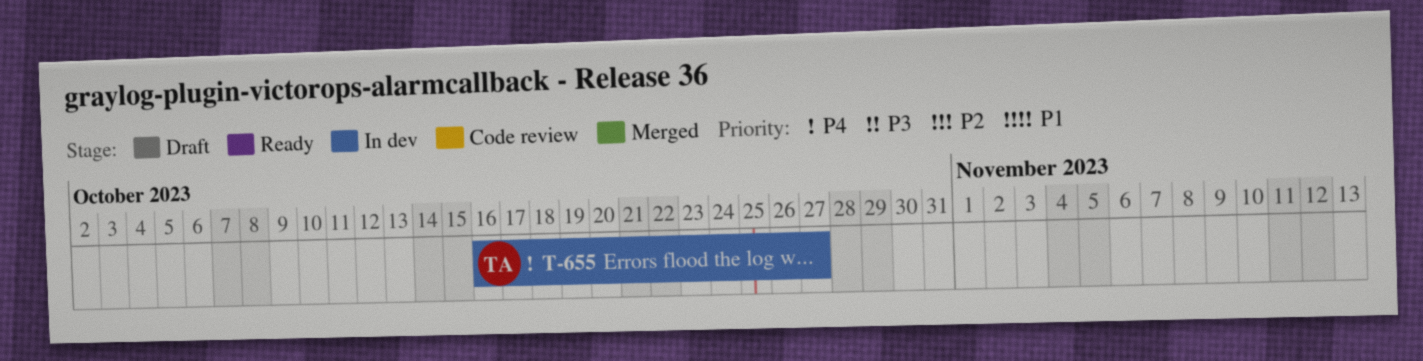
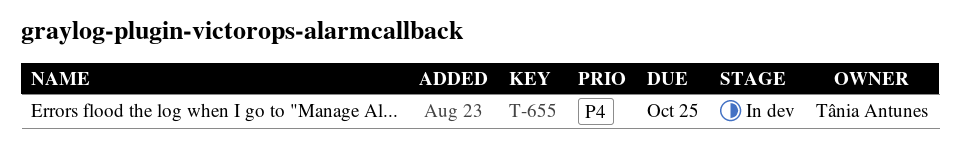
T-655, due: Oct 27 -> Oct 25

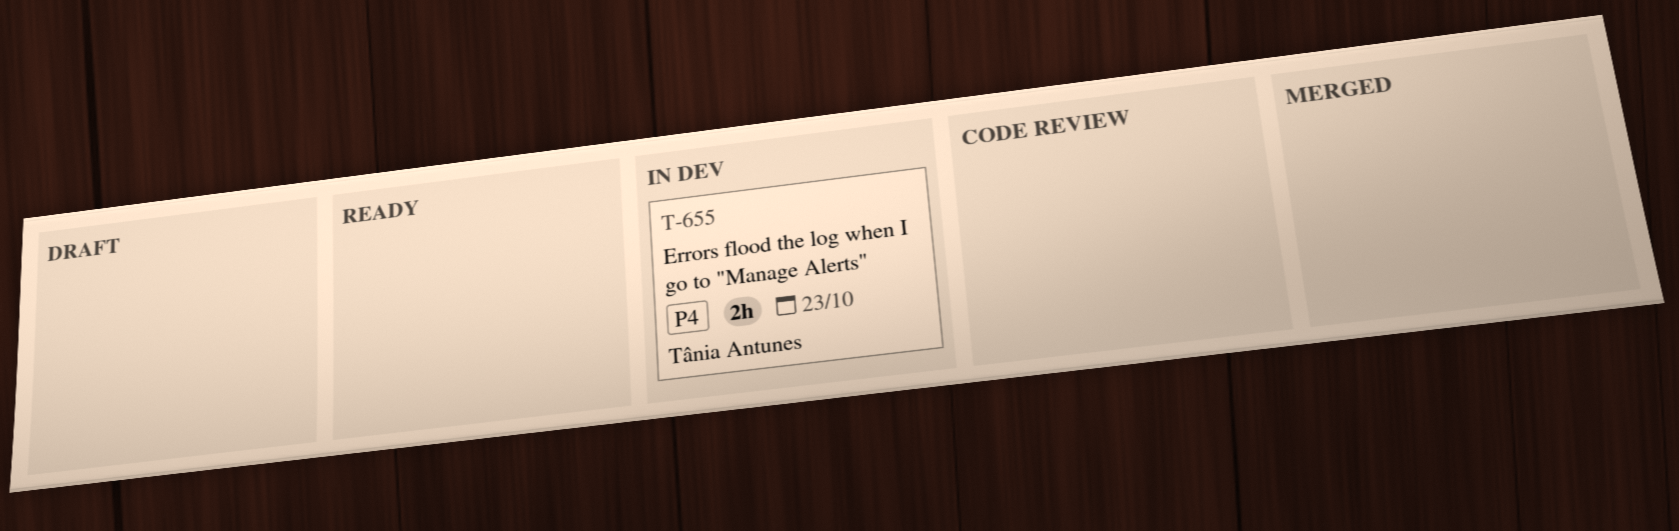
T-655, due: Oct 25 -> Oct 23

